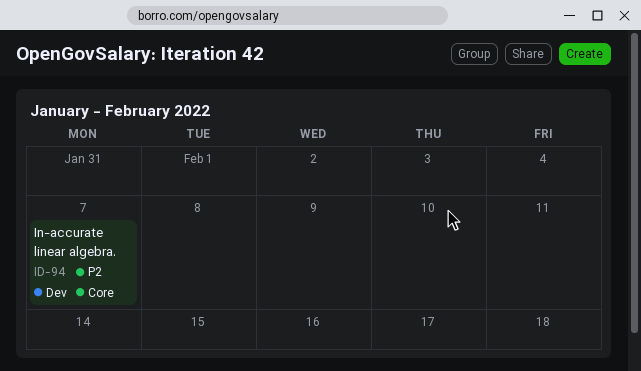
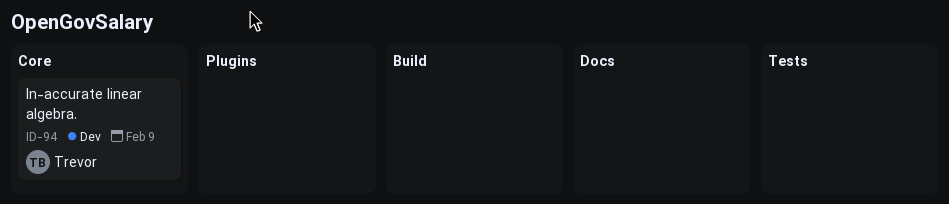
ID-94, due: Feb 7 -> Feb 9

